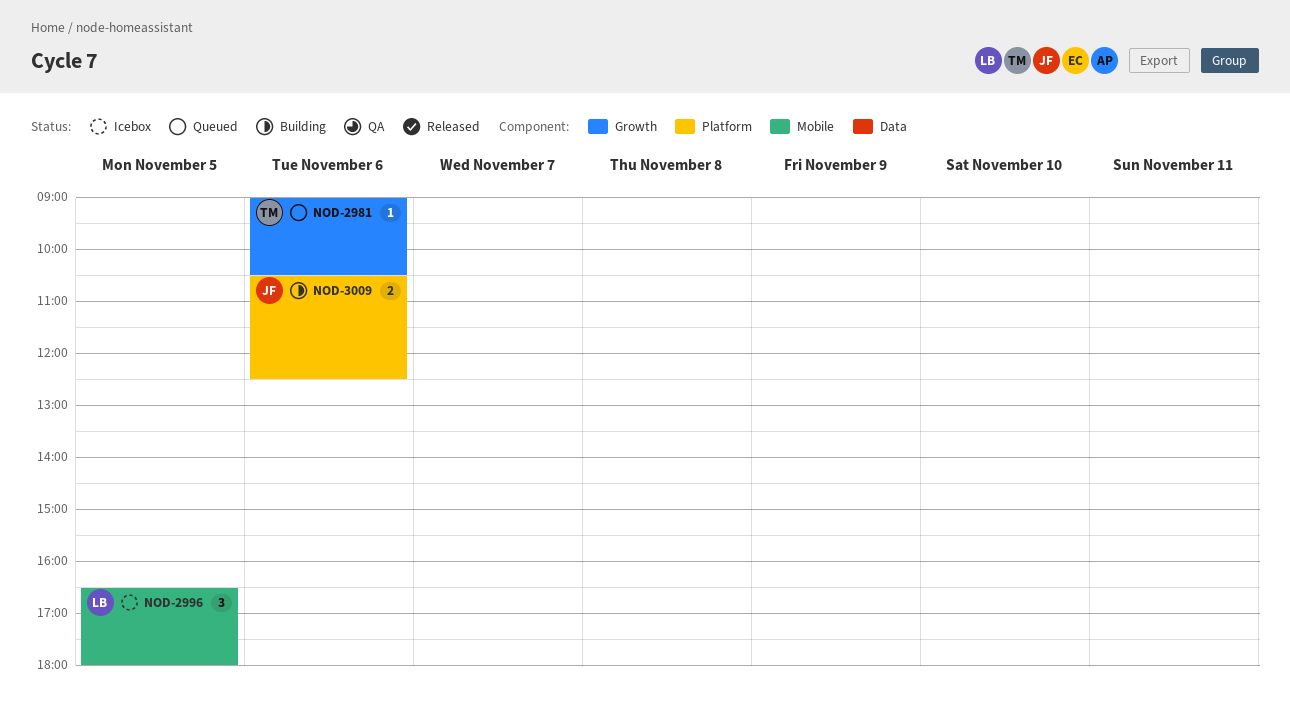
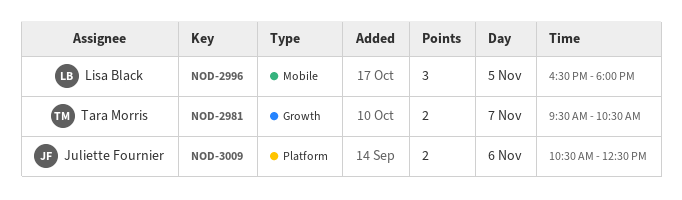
NOD-2981, estimate: 1 -> 2
NOD-2981, day: Nov 6 -> Nov 7
NOD-2981, begins: 09:00 -> 09:30

